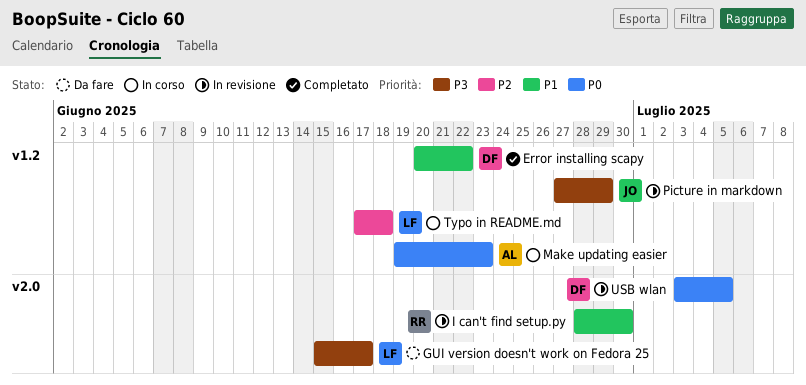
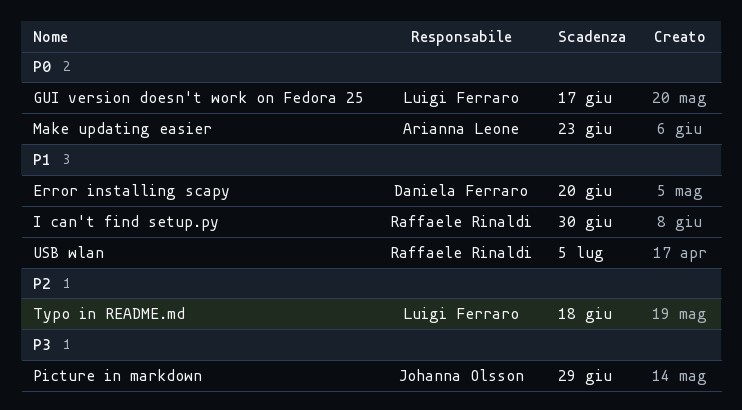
Error installing scapy, due: Jun 22 -> Jun 20
GUI version doesn't work on Fedora 25, priority: P3 -> P0
USB wlan, owner: Daniela Ferraro -> Raffaele Rinaldi
USB wlan, priority: P0 -> P1

